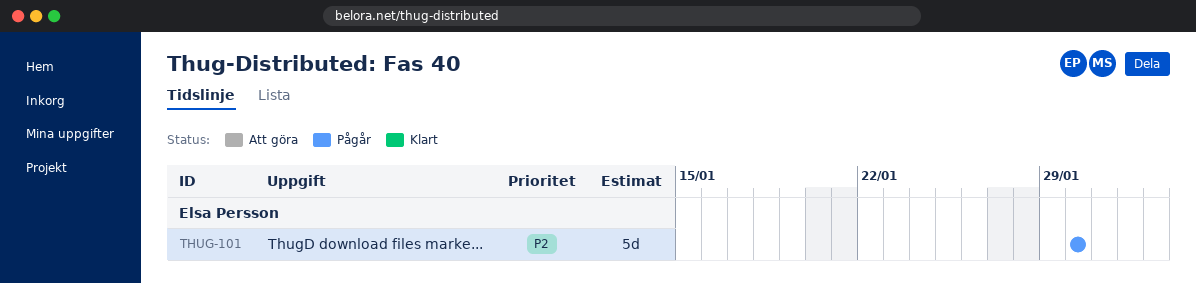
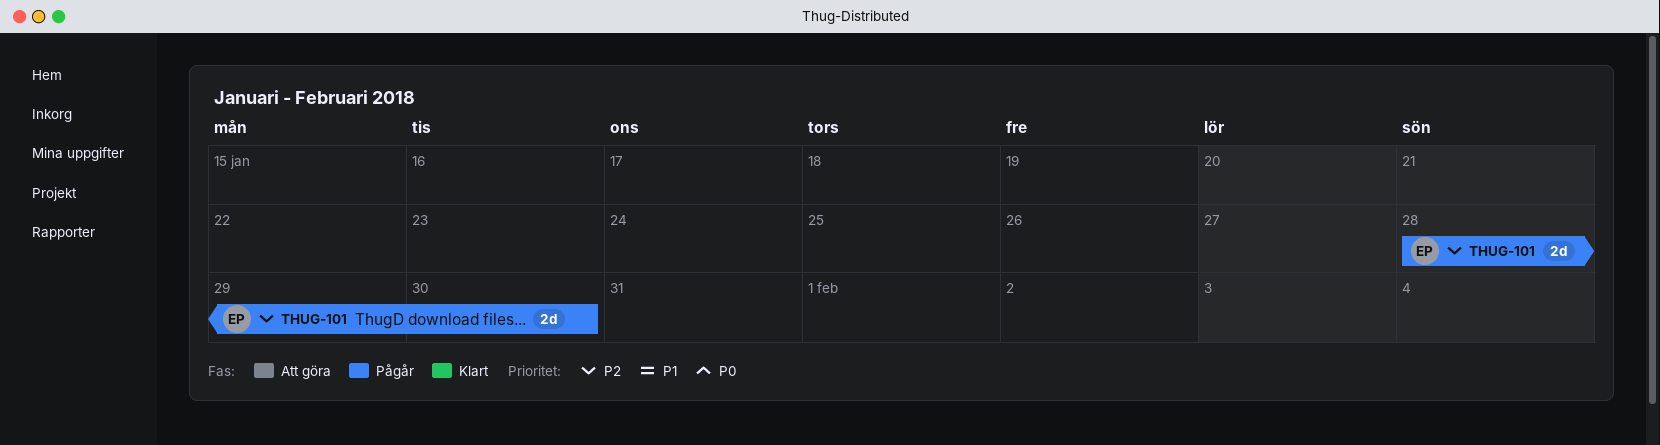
THUG-101, estimate: 5d -> 2d
THUG-101, start: Jan 30 -> Jan 28

